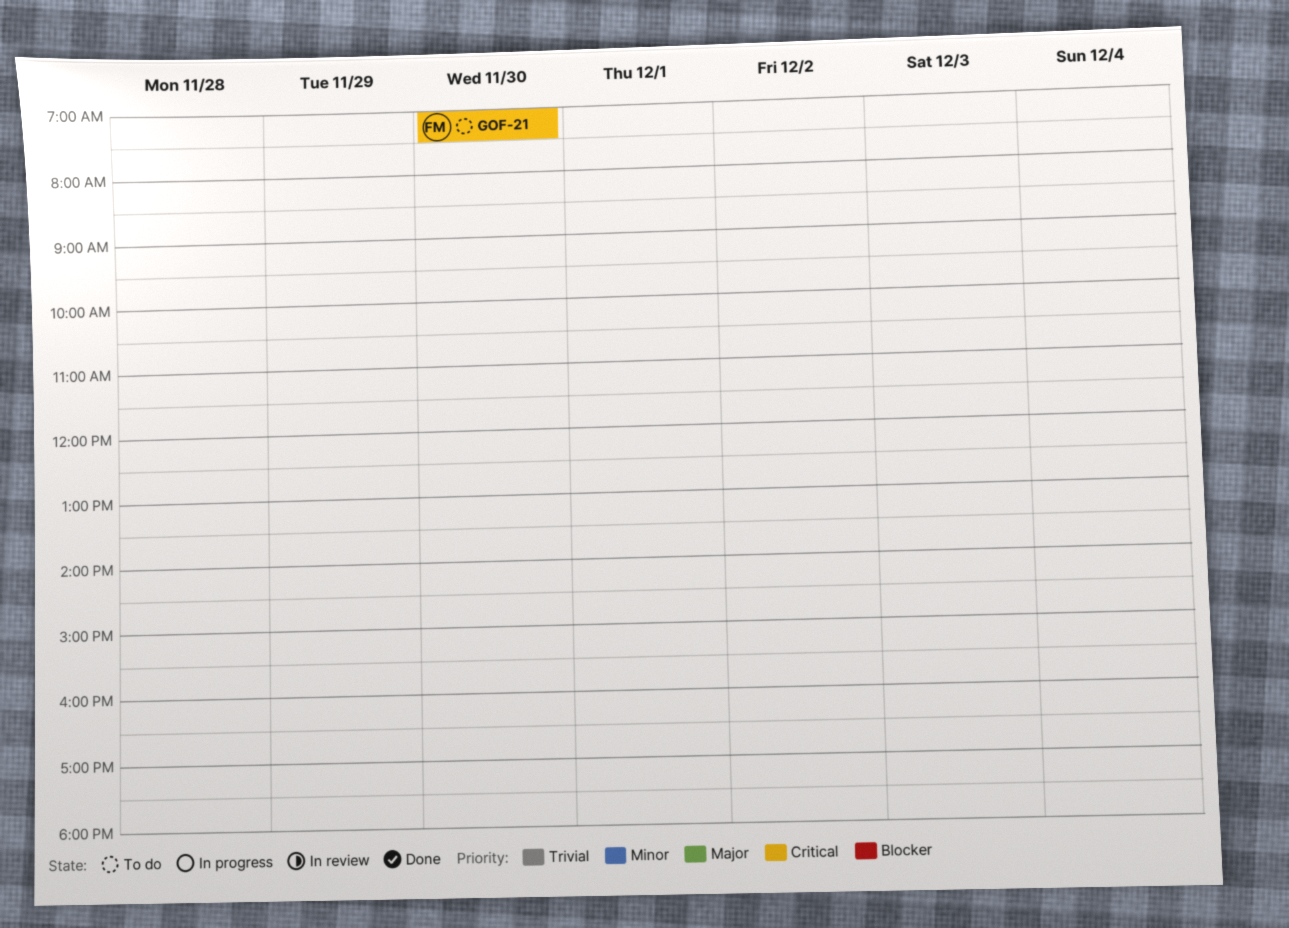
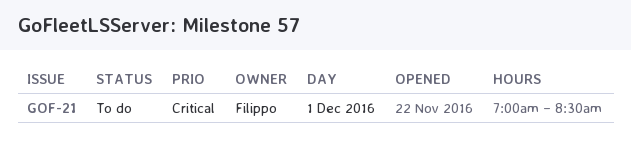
GOF-21, day: Nov 30 -> Dec 1
GOF-21, ends: 07:30 -> 08:30

